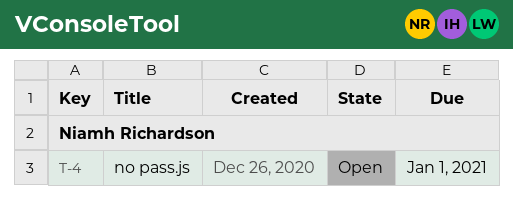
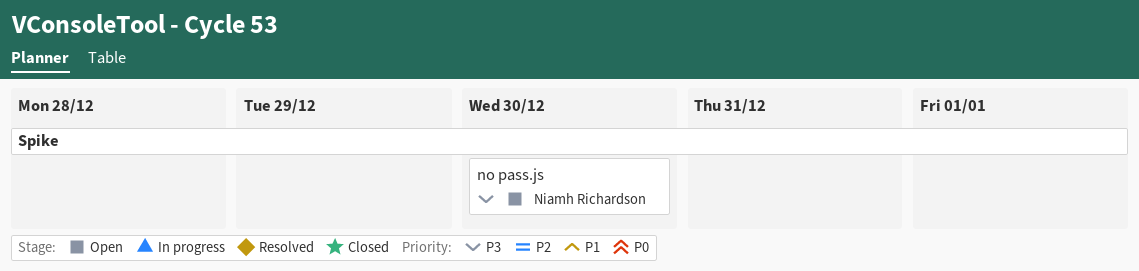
no pass.js, due: Jan 1 -> Dec 30

